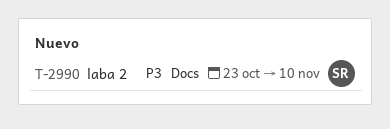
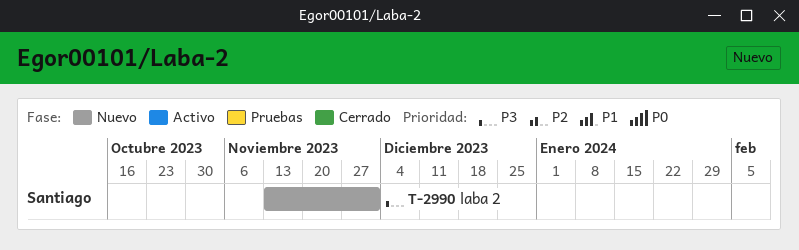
T-2990, start: Oct 23 -> Nov 13
T-2990, due: Nov 10 -> Dec 1

